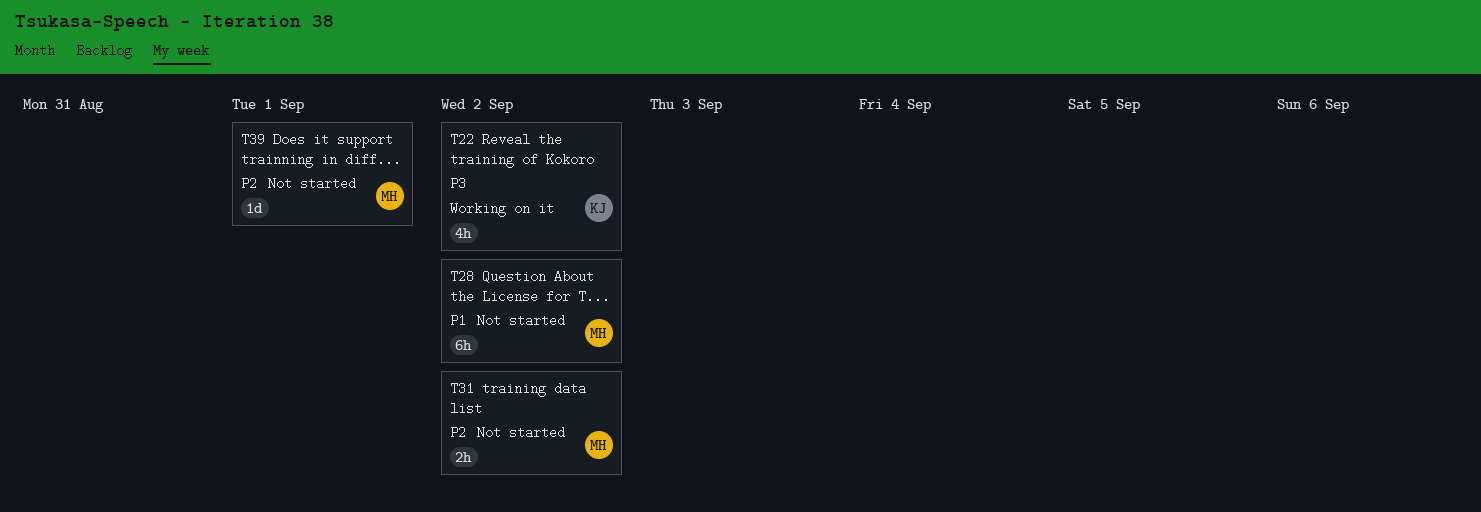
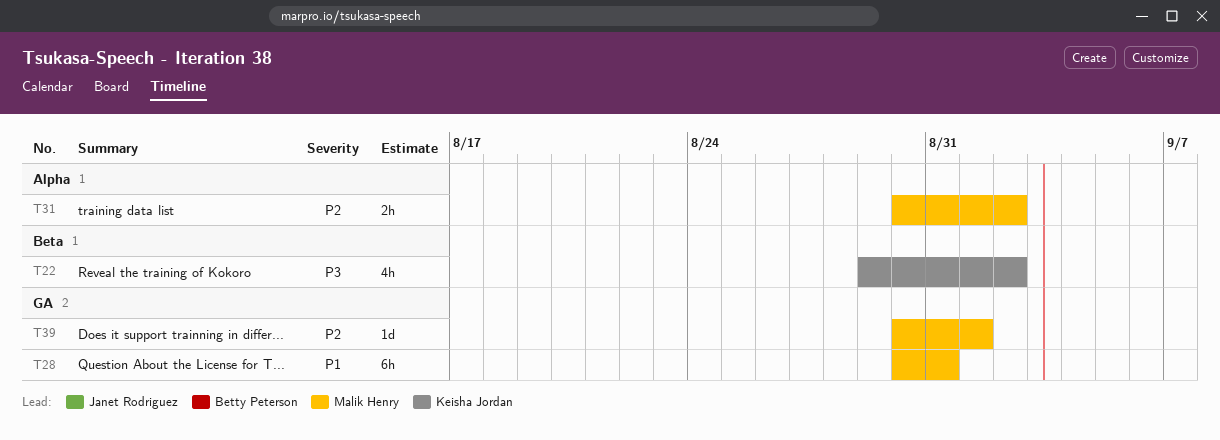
T28, due: Sep 2 -> Aug 31

